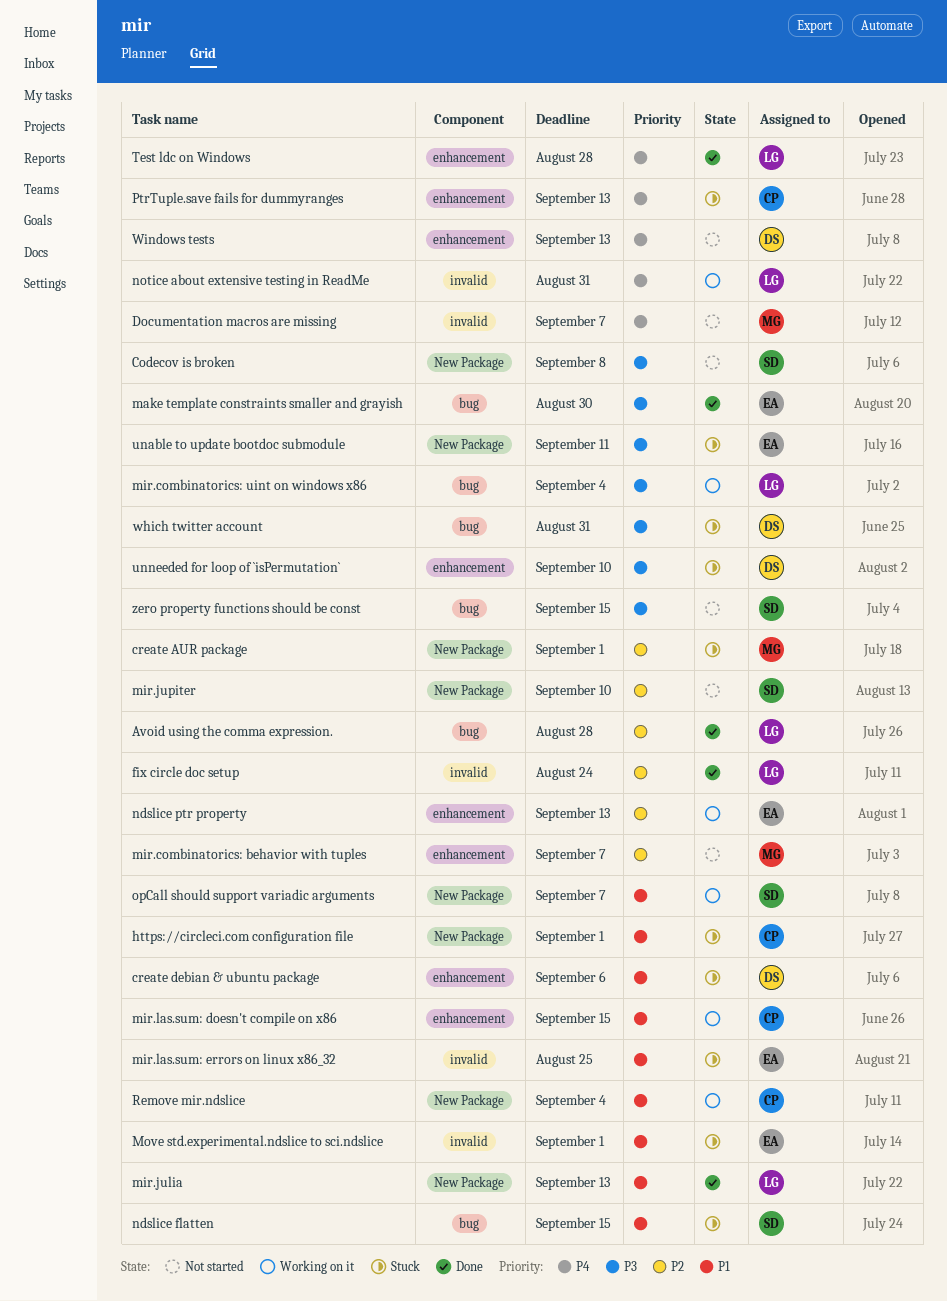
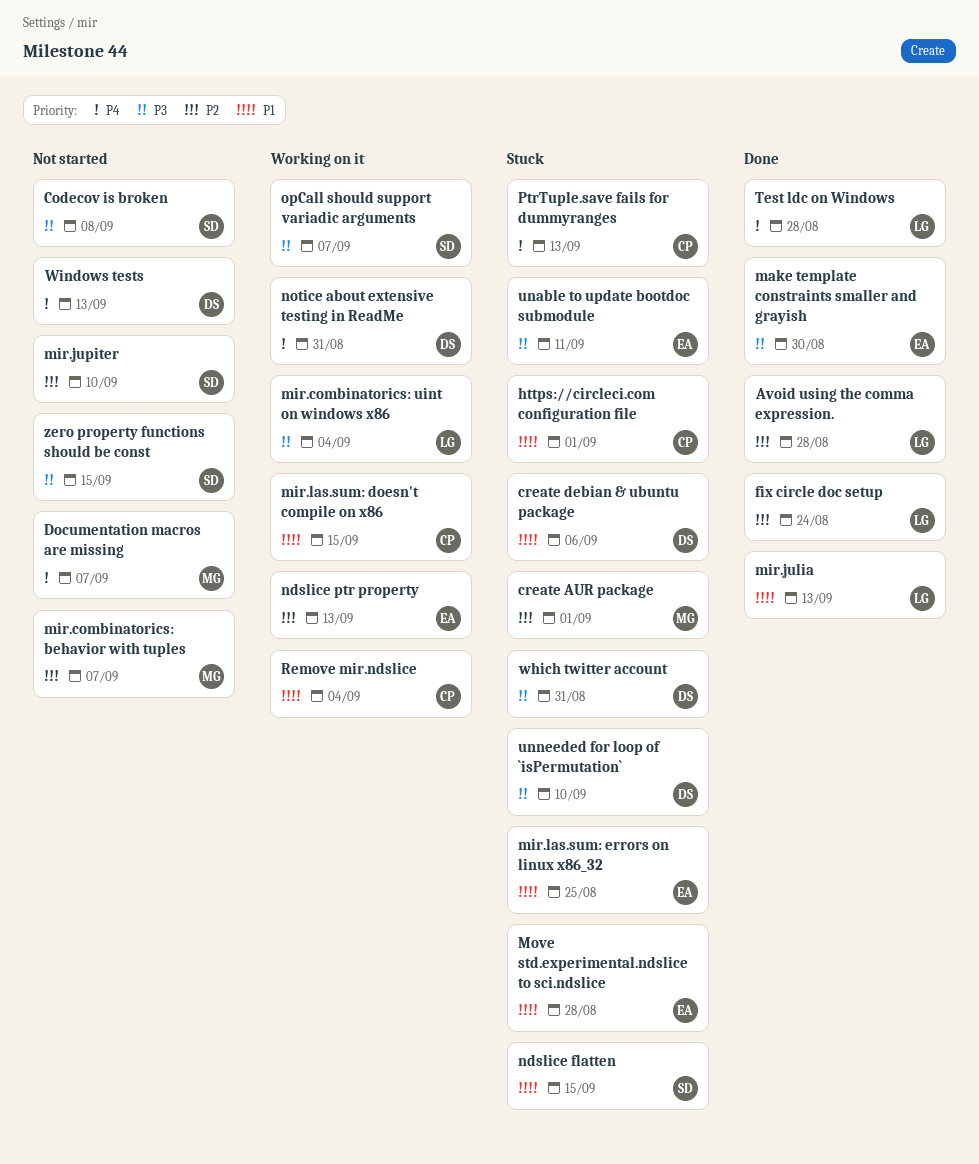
Move std.experimental.ndslice to sci.ndslice, due: Sep 1 -> Aug 28
notice about extensive testing in ReadMe, owner: LG -> DS
opCall should support variadic arguments, priority: P1 -> P3

